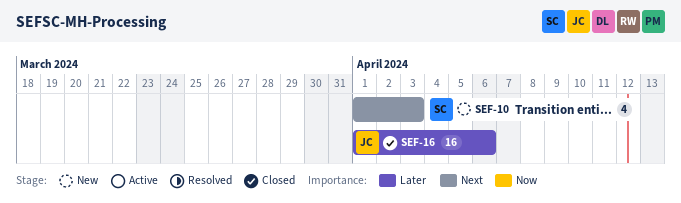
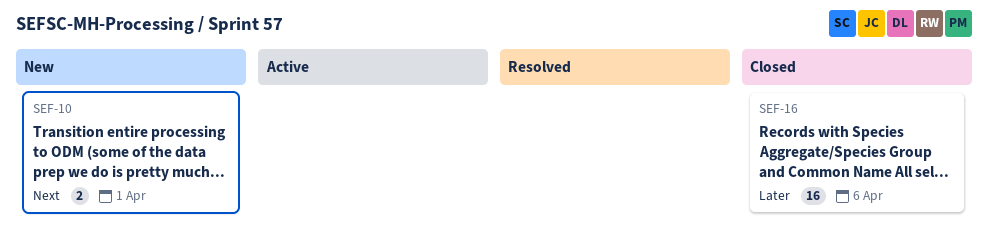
SEF-10, estimate: 4 -> 2
SEF-10, due: Apr 3 -> Apr 1

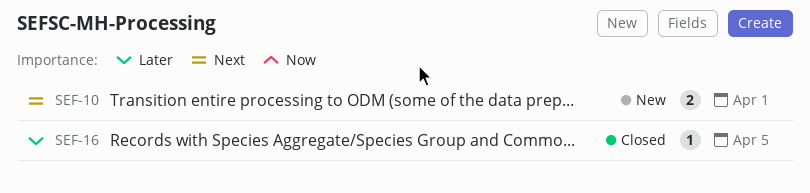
SEF-16, estimate: 16 -> 1
SEF-16, due: Apr 6 -> Apr 5

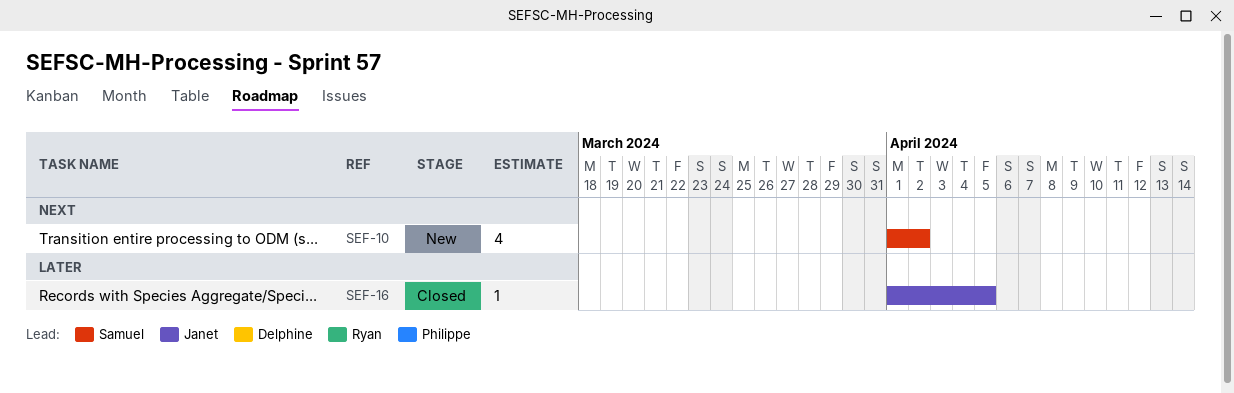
SEF-10, estimate: 2 -> 4
SEF-10, due: Apr 1 -> Apr 2

